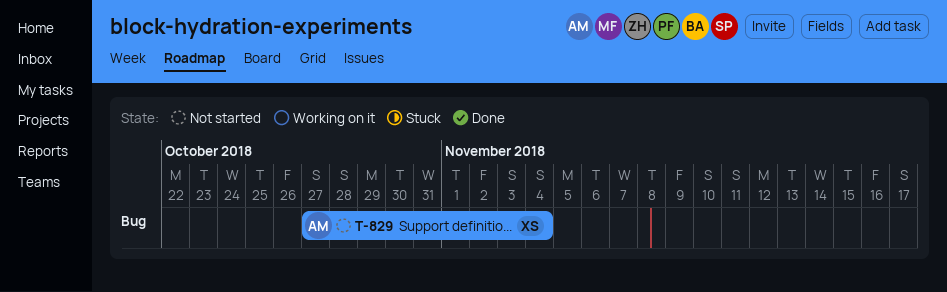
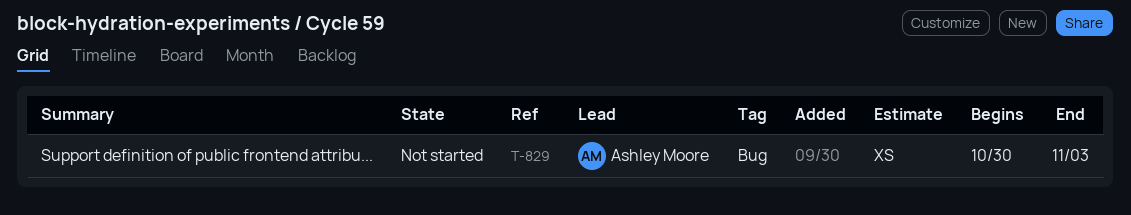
T-829, start: Oct 27 -> Oct 30
T-829, due: Nov 4 -> Nov 3

